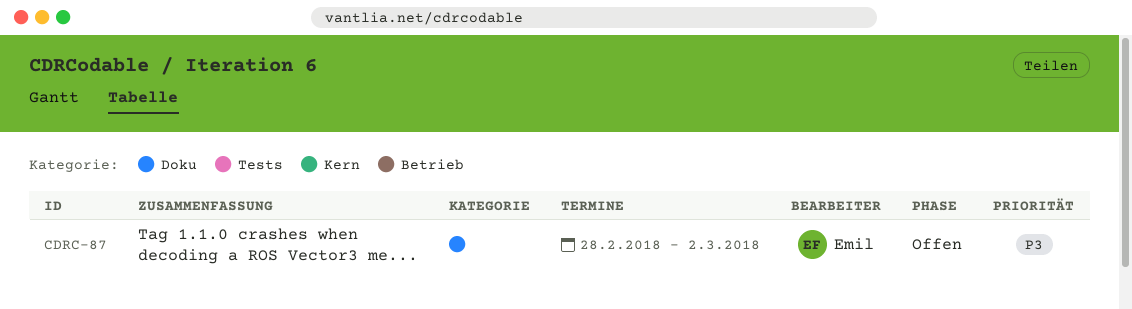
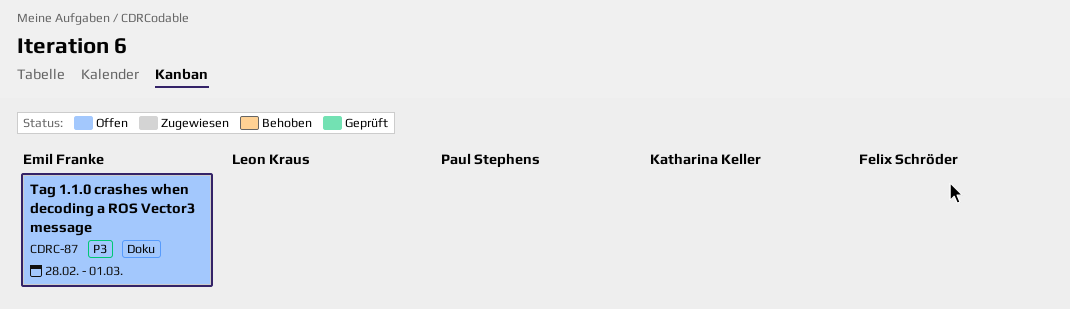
CDRC-87, due: Mar 2 -> Mar 1

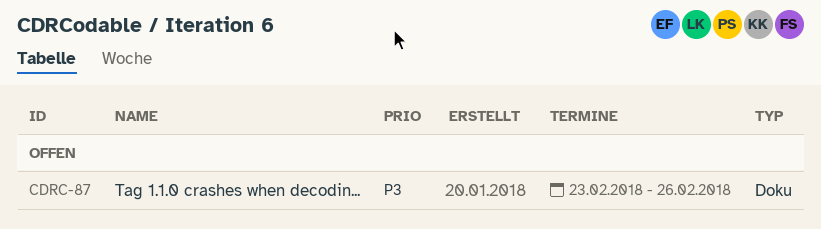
CDRC-87, start: Feb 28 -> Feb 23
CDRC-87, due: Mar 1 -> Feb 26

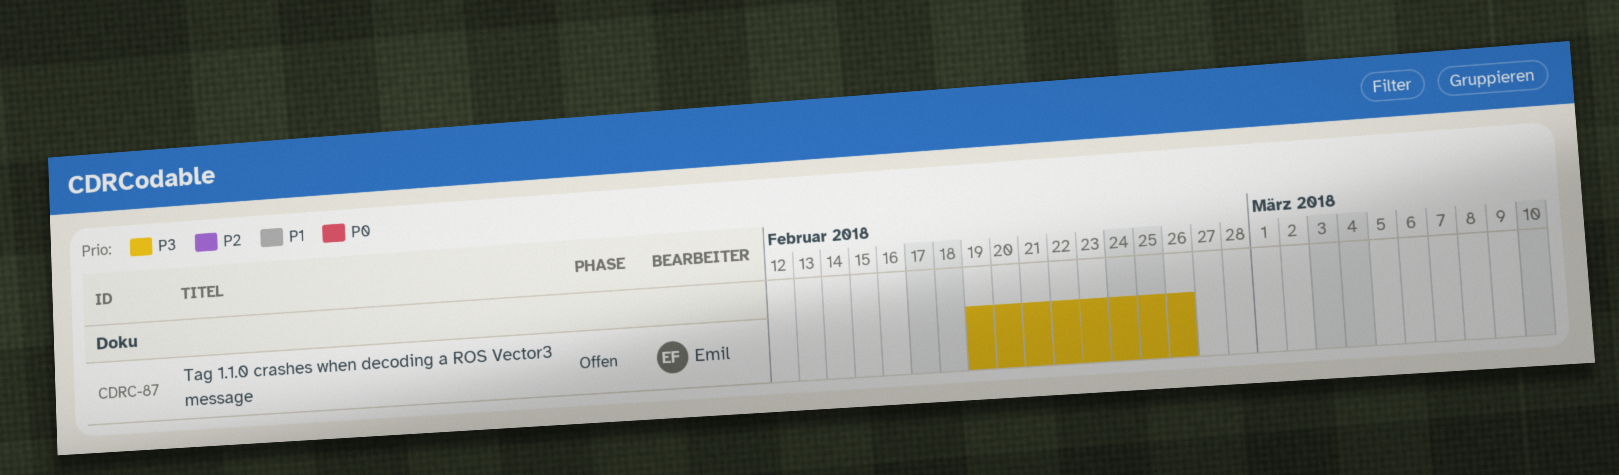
CDRC-87, start: Feb 23 -> Feb 19

